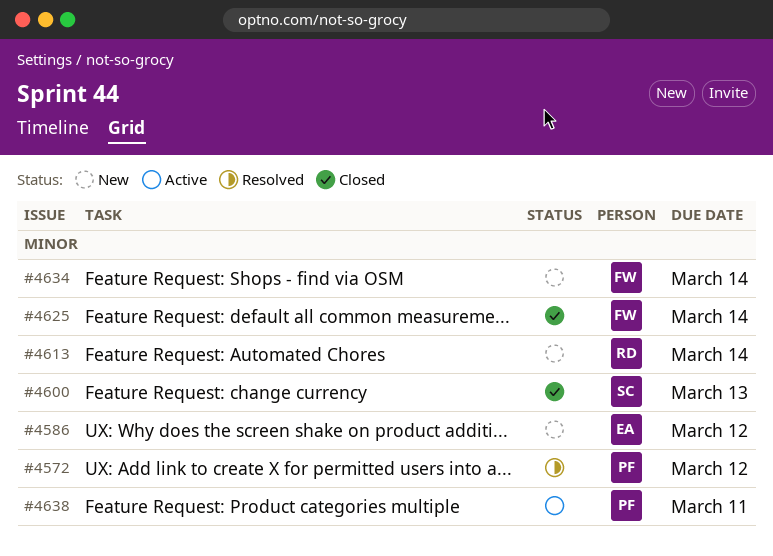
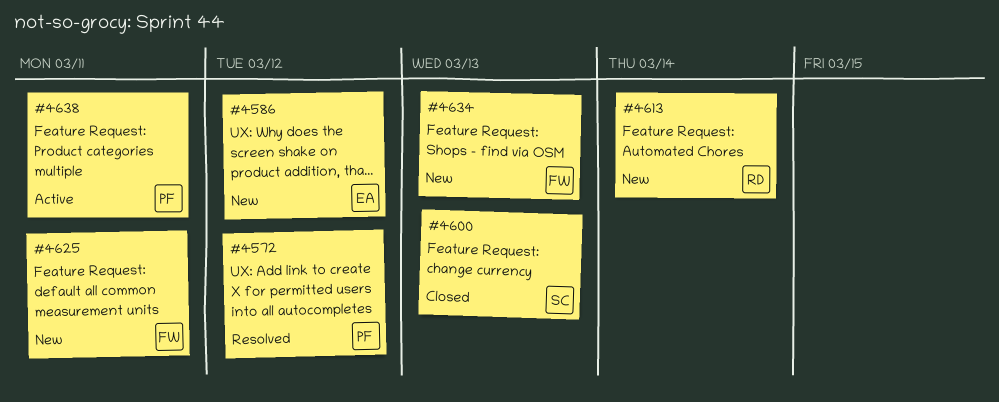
#4625, status: Closed -> New
#4625, due: Mar 14 -> Mar 11
#4634, due: Mar 14 -> Mar 13

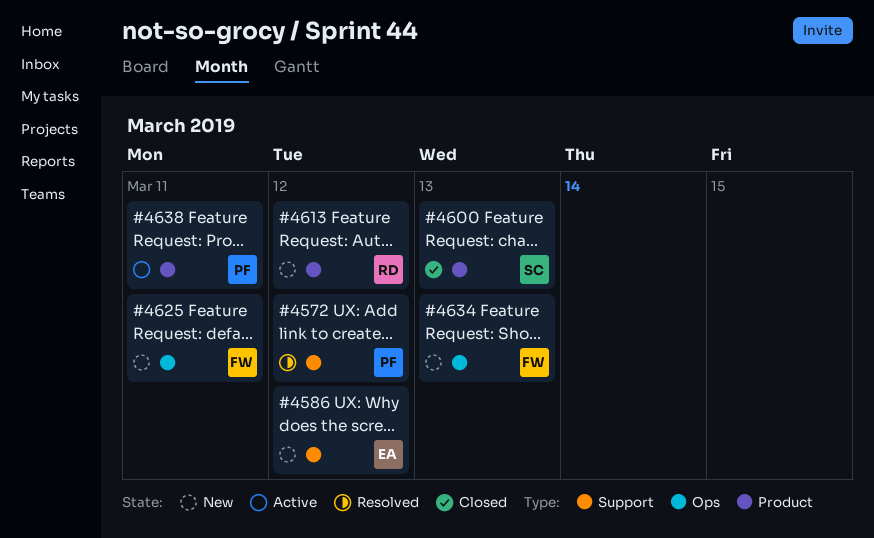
#4613, due: Mar 14 -> Mar 12

